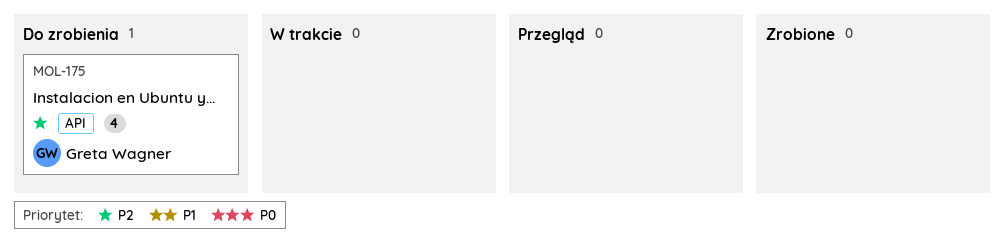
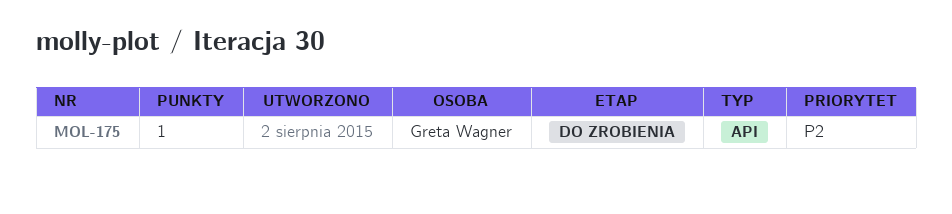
MOL-175, estimate: 4 -> 1

